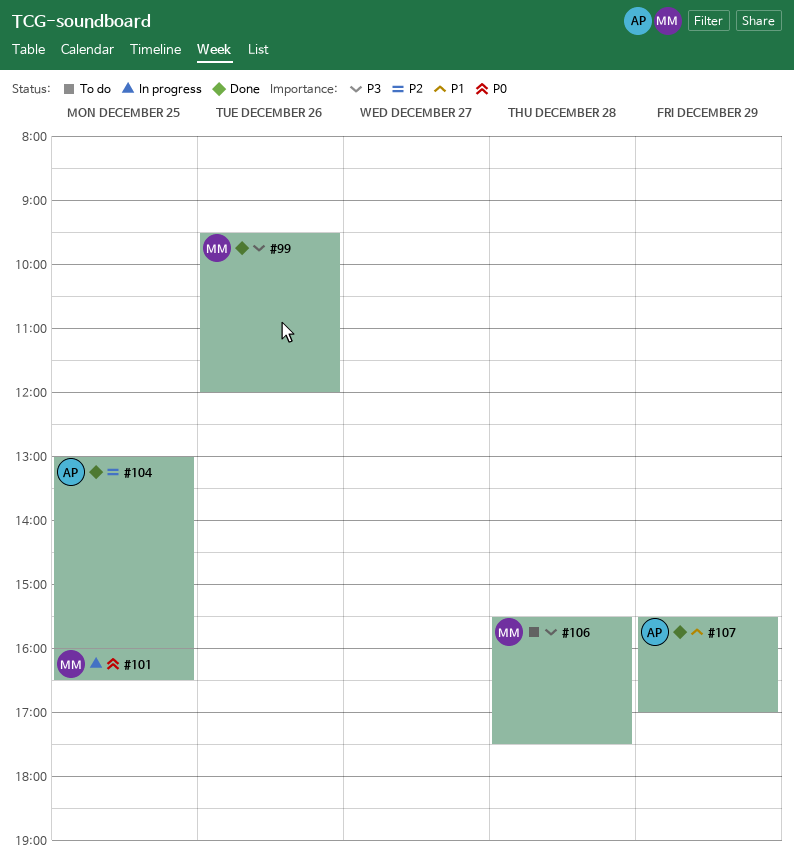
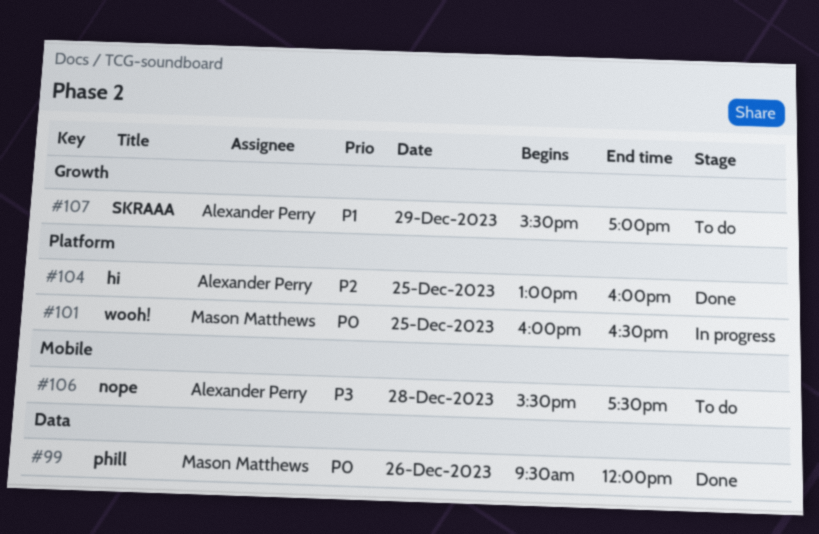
#99, priority: P3 -> P0
#106, owner: Mason Matthews -> Alexander Perry
#107, status: Done -> To do

